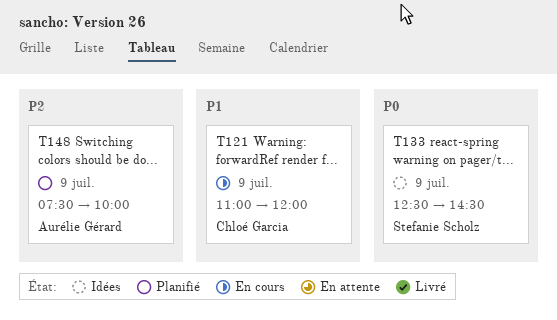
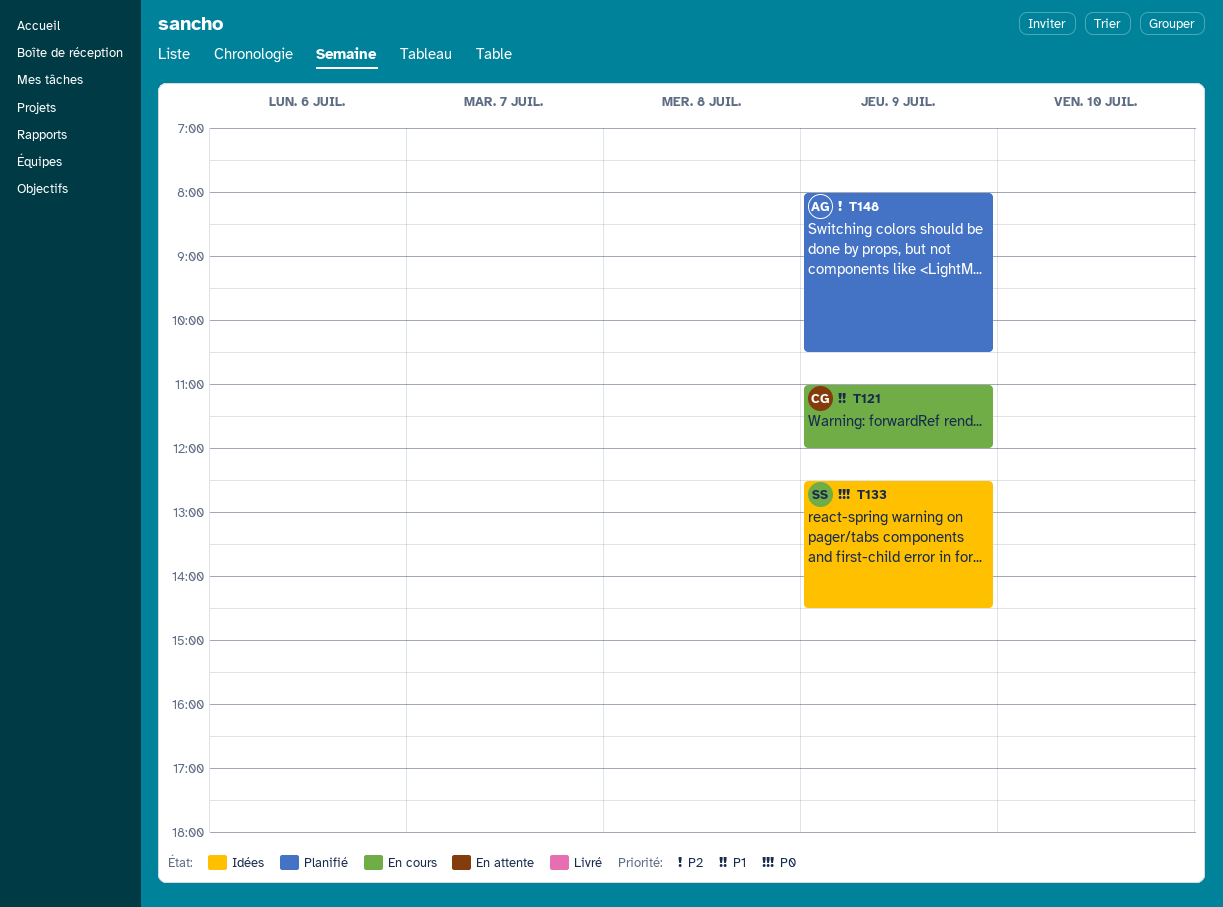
T148, begins: 07:30 -> 08:00
T148, ends: 10:00 -> 10:30

